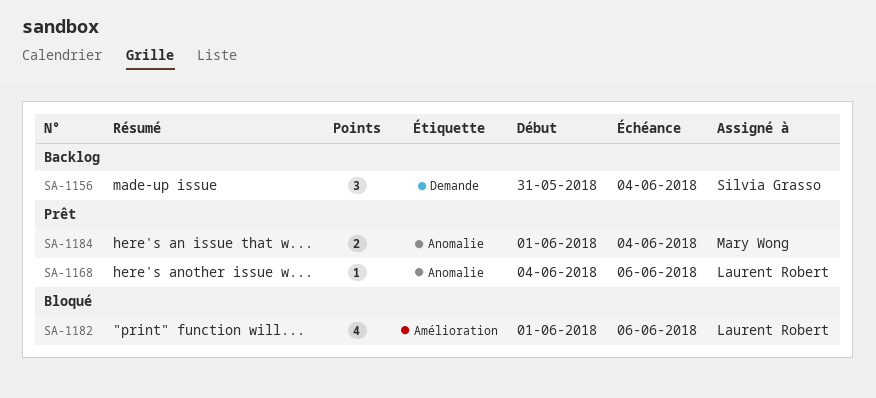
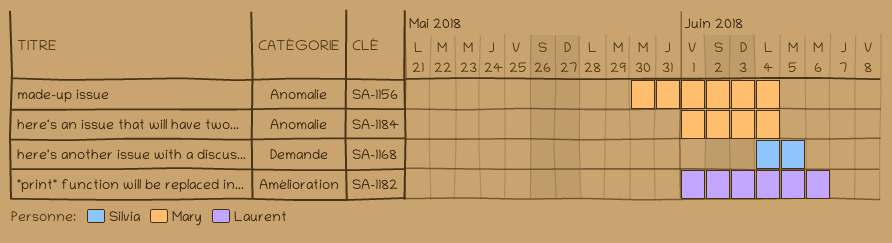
SA-1156, owner: Silvia Grasso -> Mary Wong
SA-1156, label: Demande -> Anomalie
SA-1156, start: May 31 -> May 30
SA-1168, owner: Laurent Robert -> Silvia Grasso
SA-1168, label: Anomalie -> Demande
SA-1168, due: Jun 6 -> Jun 5

